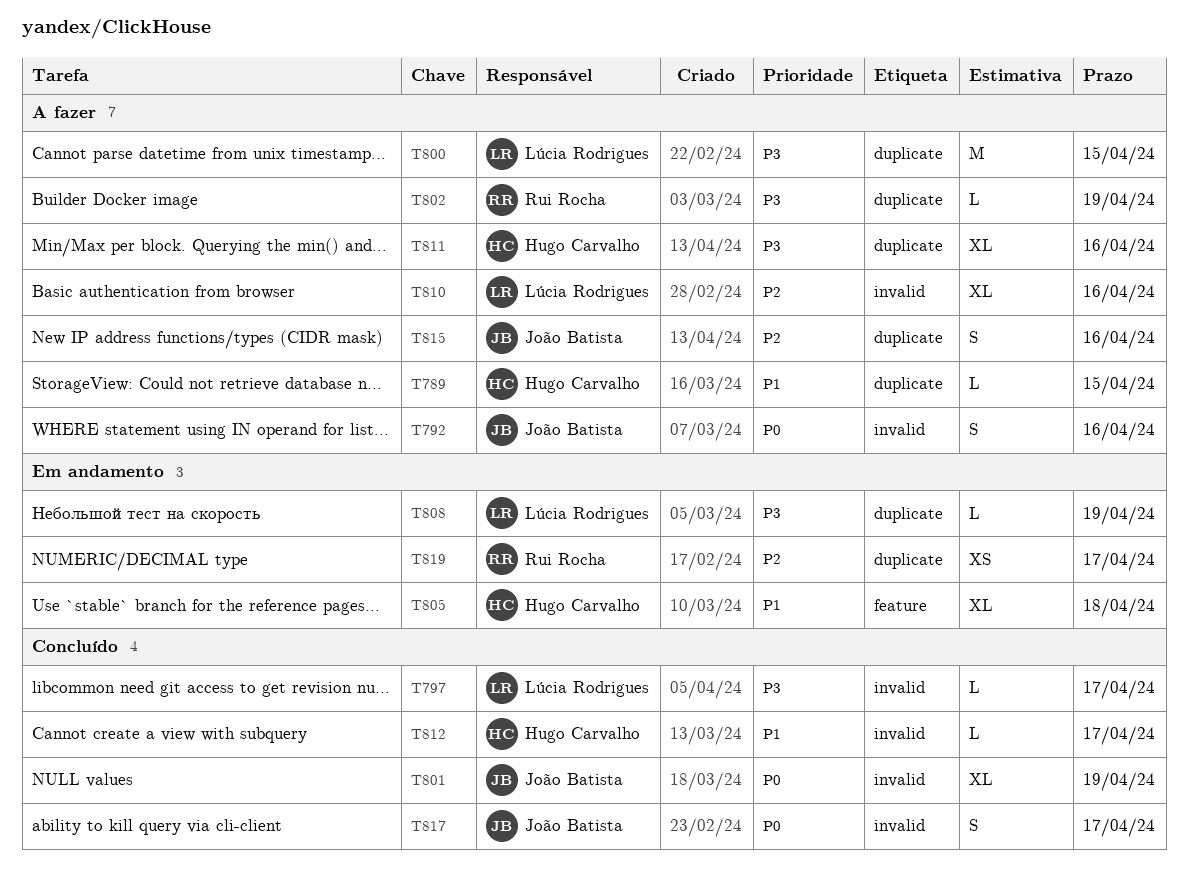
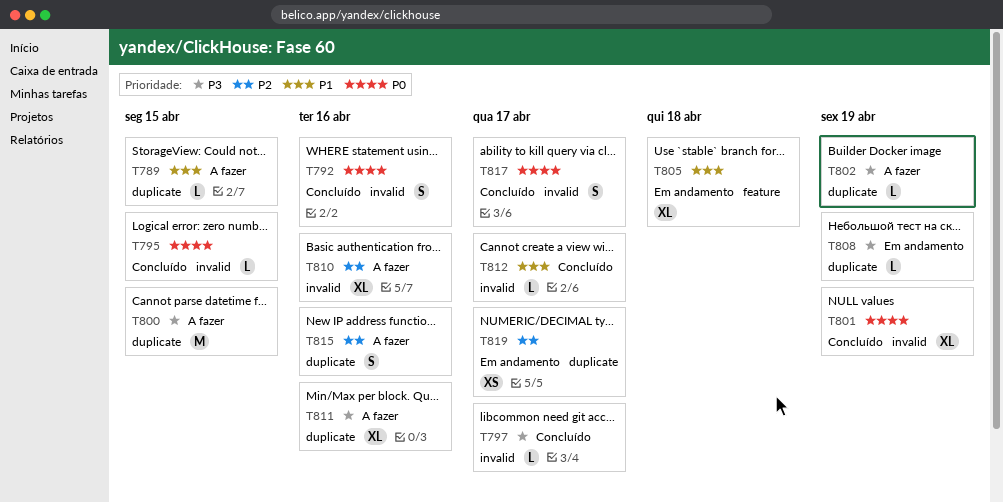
T792, status: A fazer -> Concluído
T795: none -> present

